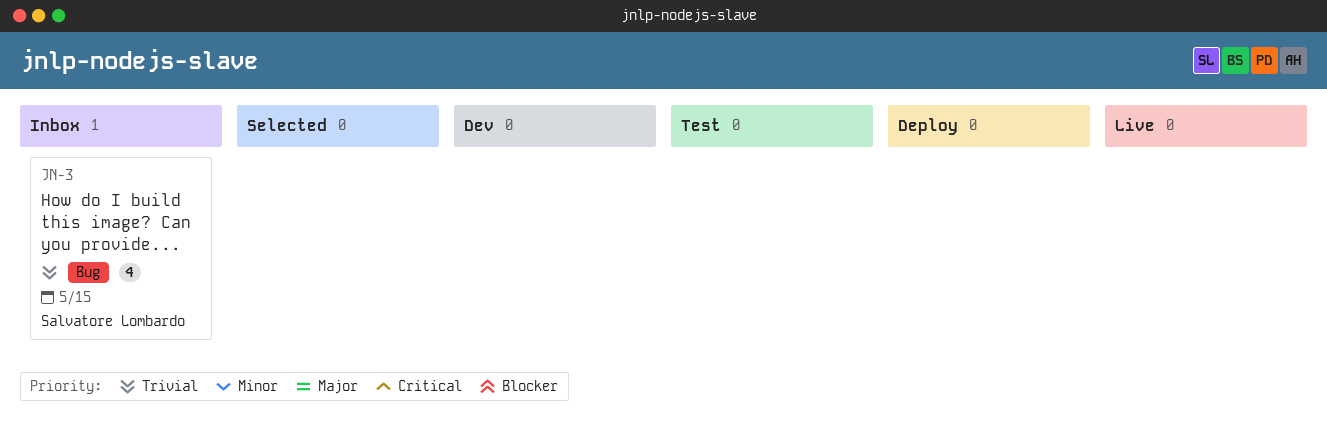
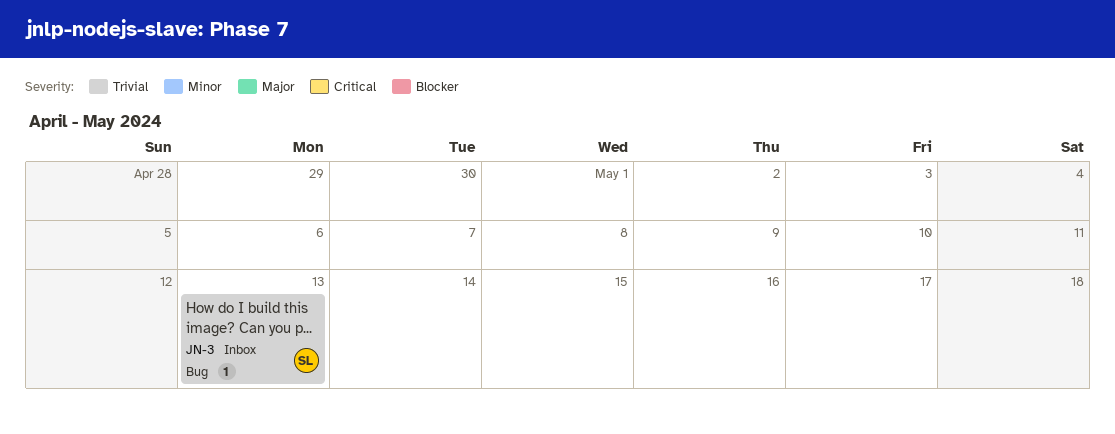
JN-3, estimate: 4 -> 1
JN-3, due: May 15 -> May 13

